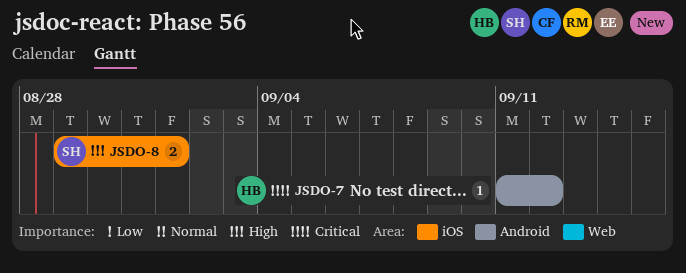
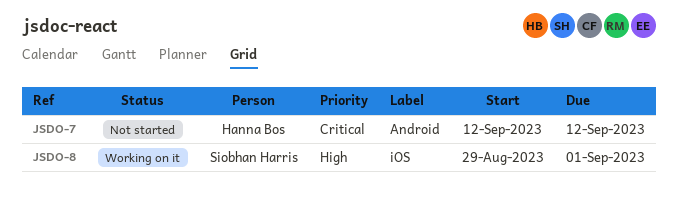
JSDO-7, start: Sep 11 -> Sep 12

